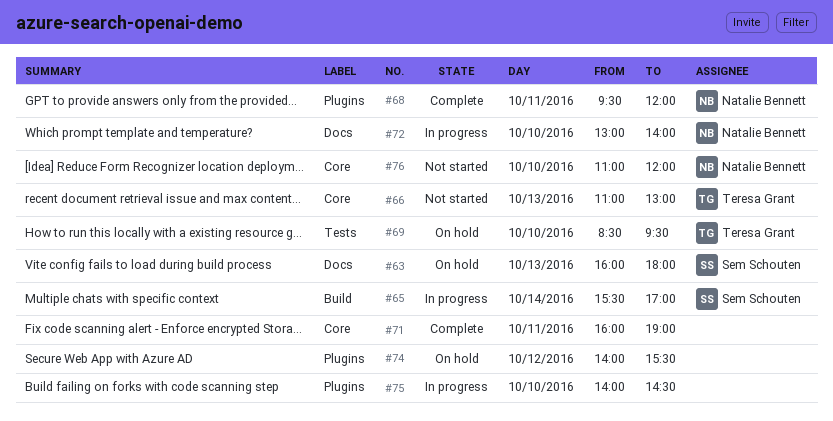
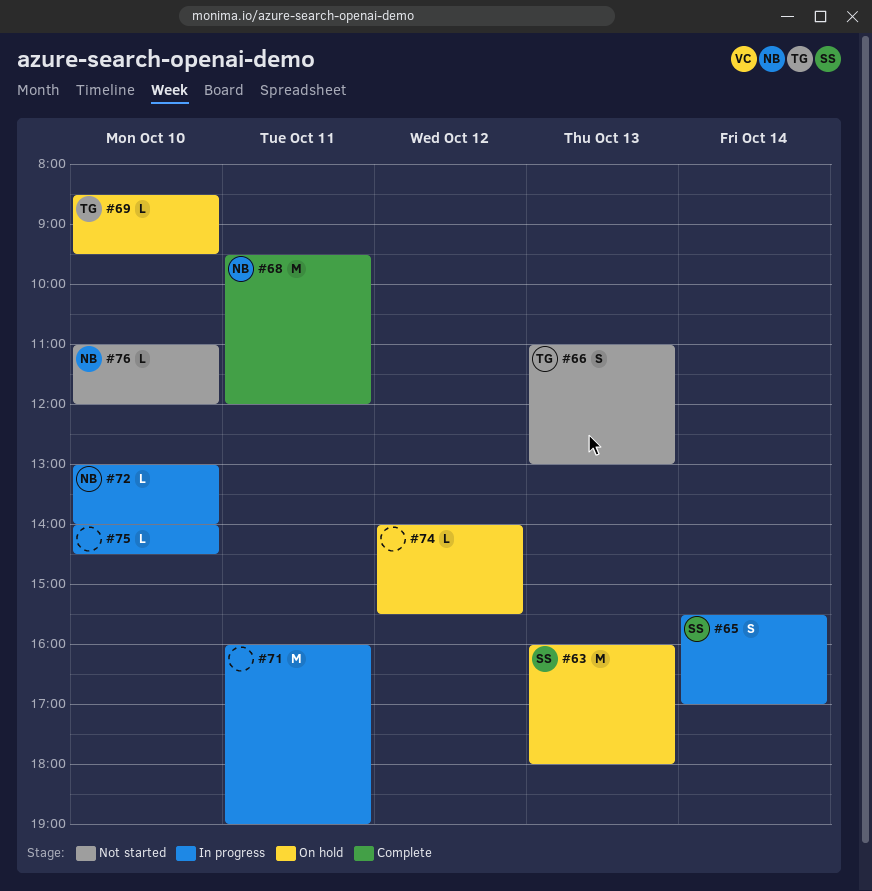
#71, status: Complete -> In progress

